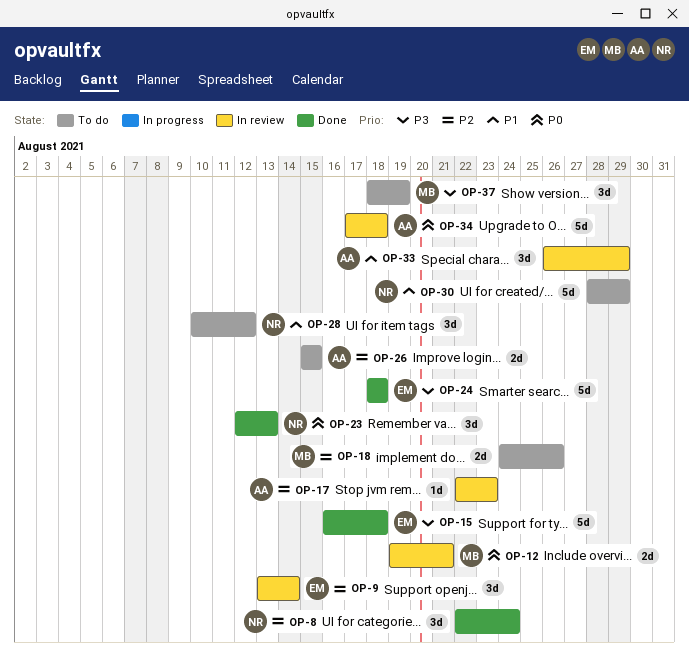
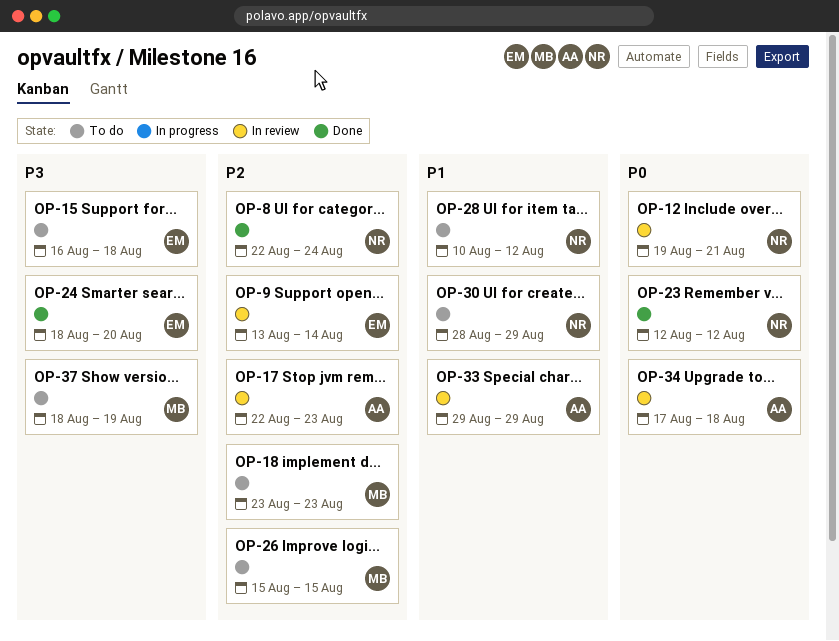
OP-12, owner: MB -> NR
OP-15, status: Done -> To do
OP-18, start: Aug 24 -> Aug 23
OP-18, due: Aug 26 -> Aug 23
OP-23, due: Aug 13 -> Aug 12
OP-24, due: Aug 18 -> Aug 20
OP-26, owner: AA -> MB
OP-33, start: Aug 26 -> Aug 29

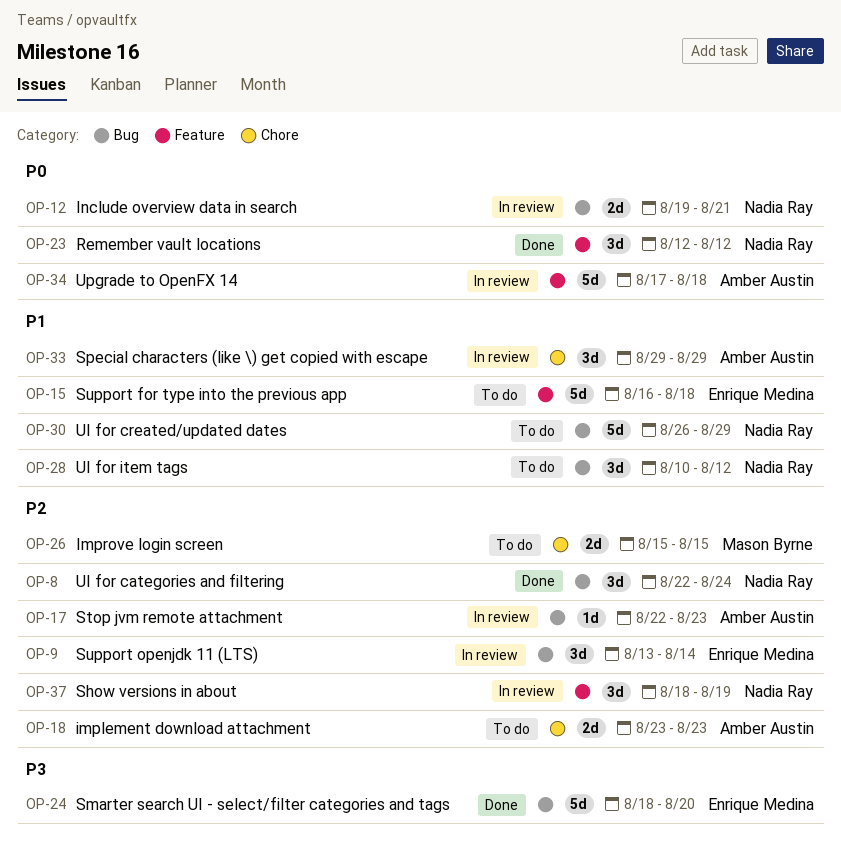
OP-15, priority: P3 -> P1
OP-18, owner: Mason Byrne -> Amber Austin
OP-30, start: Aug 28 -> Aug 26
OP-37, status: To do -> In review
OP-37, owner: Mason Byrne -> Nadia Ray
OP-37, priority: P3 -> P2

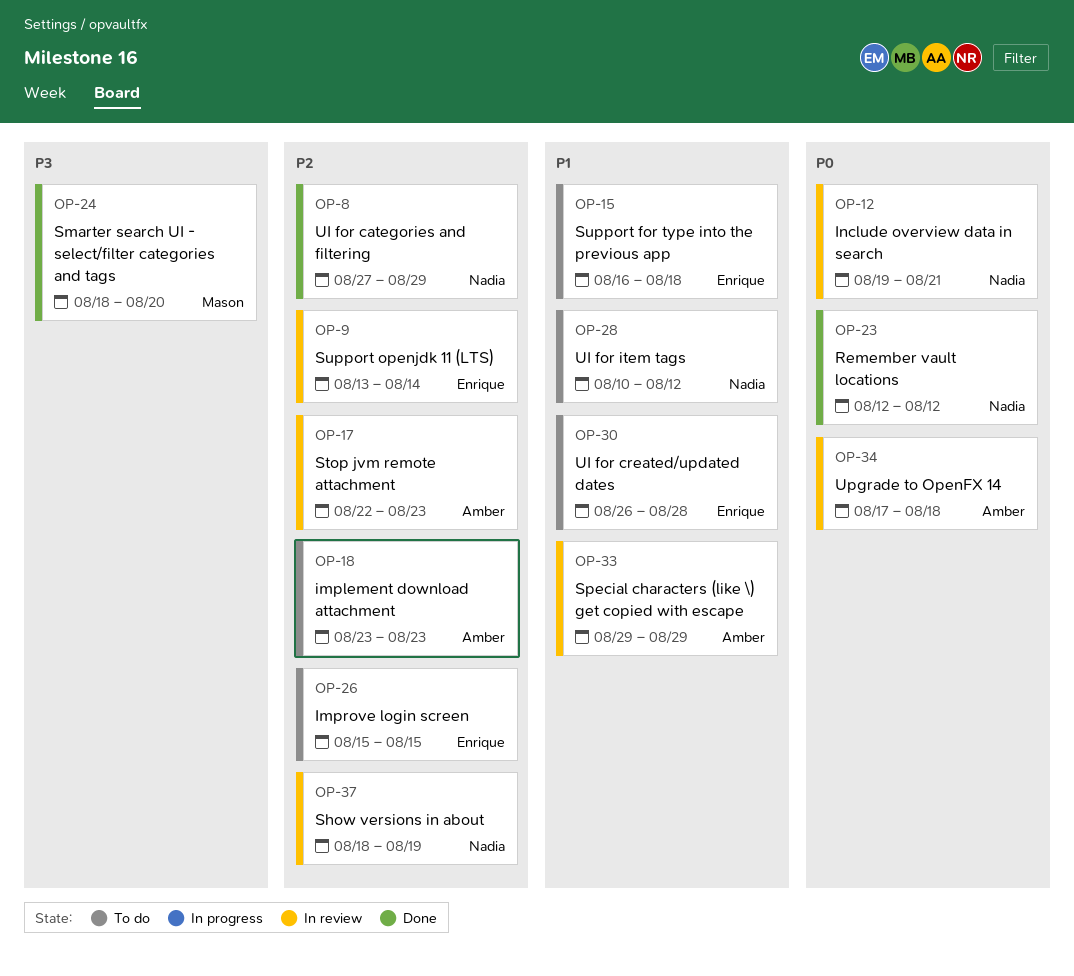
OP-8, start: Aug 22 -> Aug 27
OP-8, due: Aug 24 -> Aug 29
OP-24, owner: Enrique Medina -> Mason Byrne
OP-26, owner: Mason Byrne -> Enrique Medina
OP-30, owner: Nadia Ray -> Enrique Medina
OP-30, due: Aug 29 -> Aug 28

